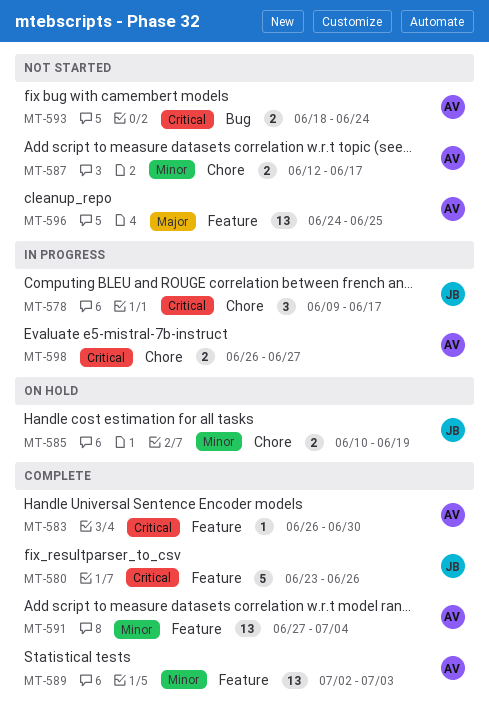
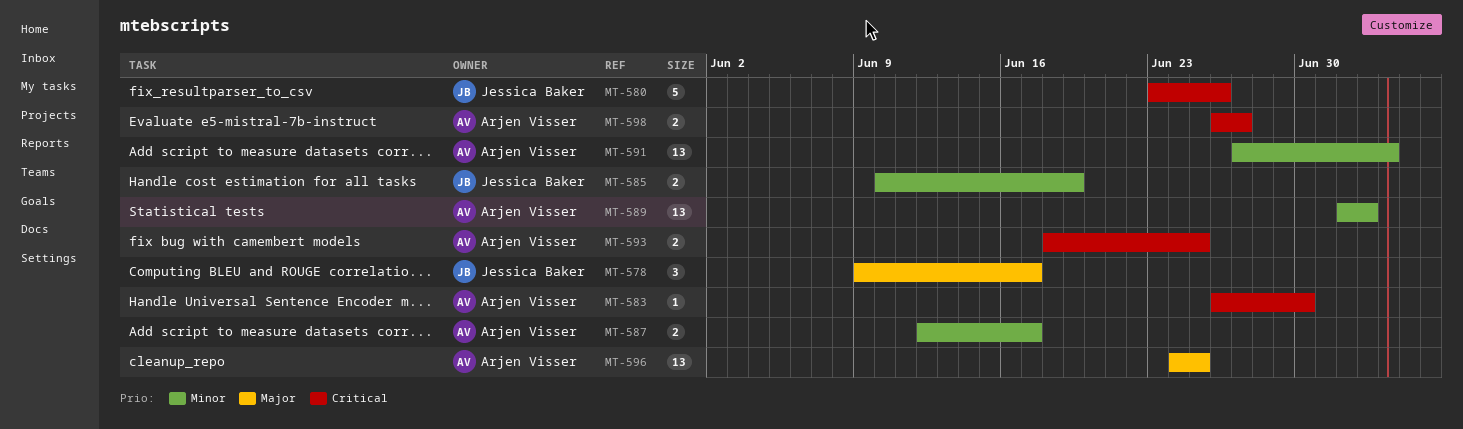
MT-578, priority: Critical -> Major
MT-593, due: Jun 24 -> Jun 25

